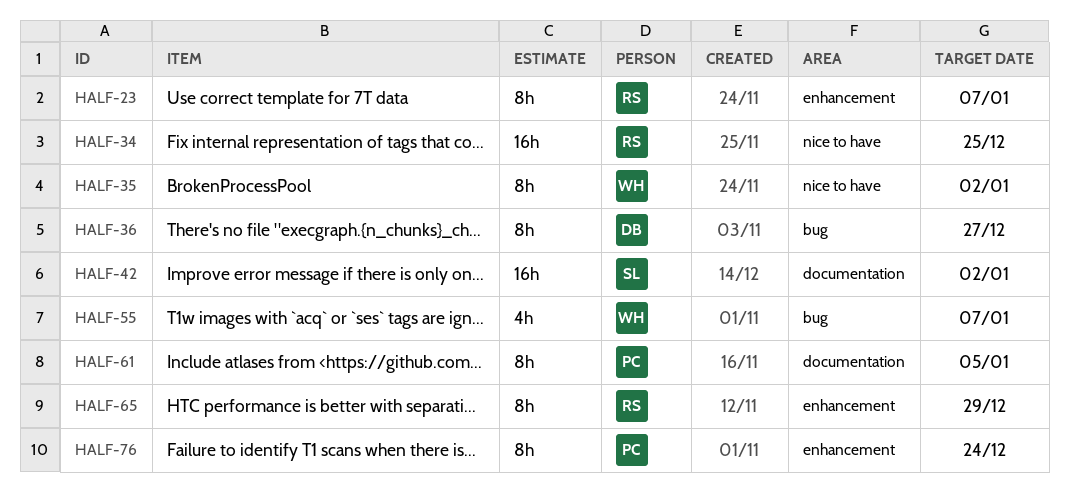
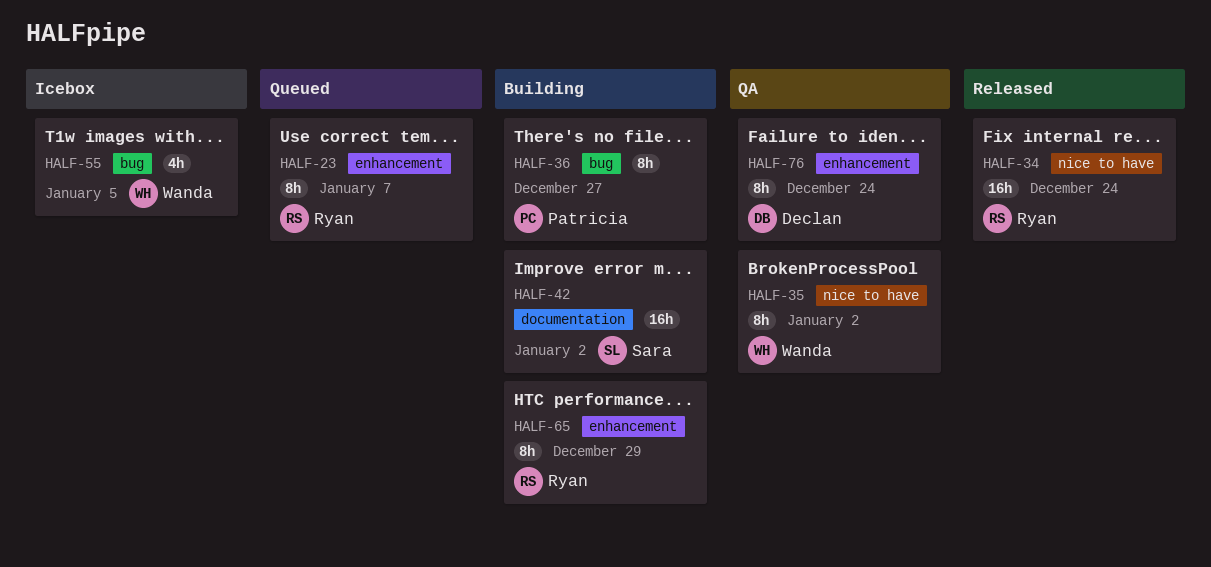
HALF-34, due: Dec 25 -> Dec 24
HALF-36, owner: Declan -> Patricia
HALF-55, due: Jan 7 -> Jan 5
HALF-61: present -> none
HALF-76, owner: Patricia -> Declan

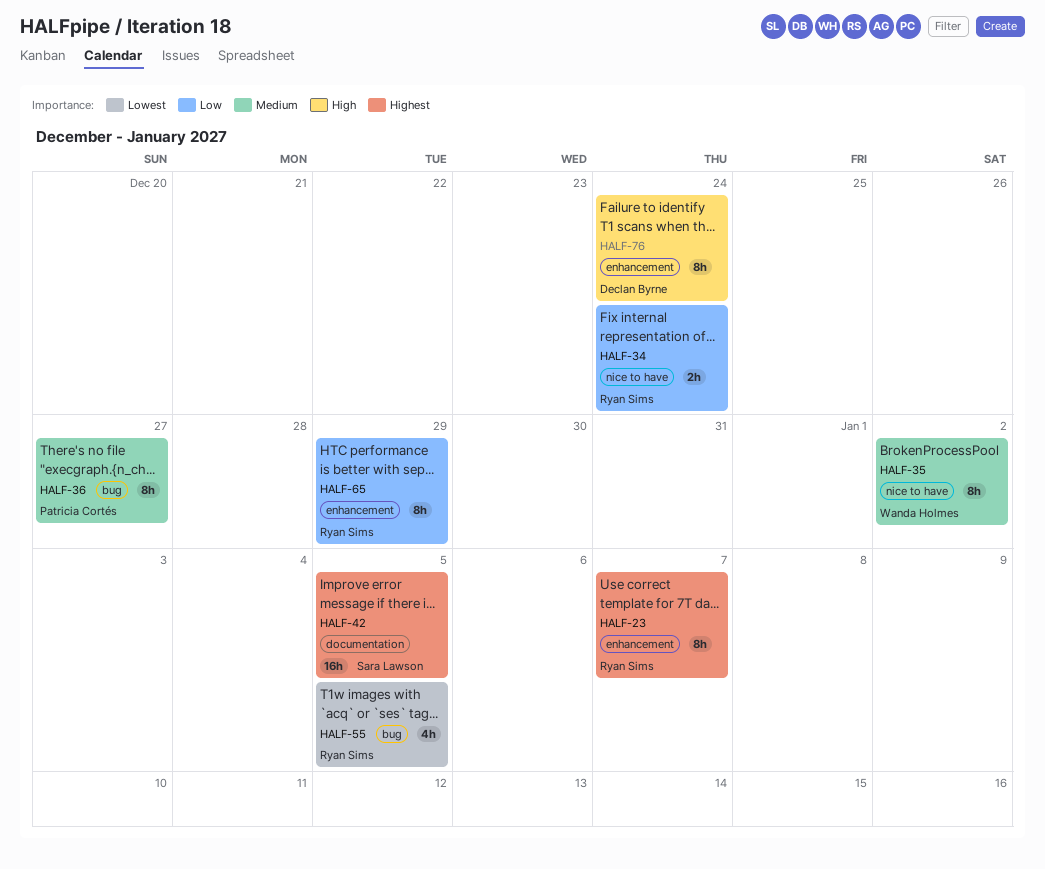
HALF-34, estimate: 16h -> 2h
HALF-42, due: Jan 2 -> Jan 5
HALF-55, owner: Wanda Holmes -> Ryan Sims

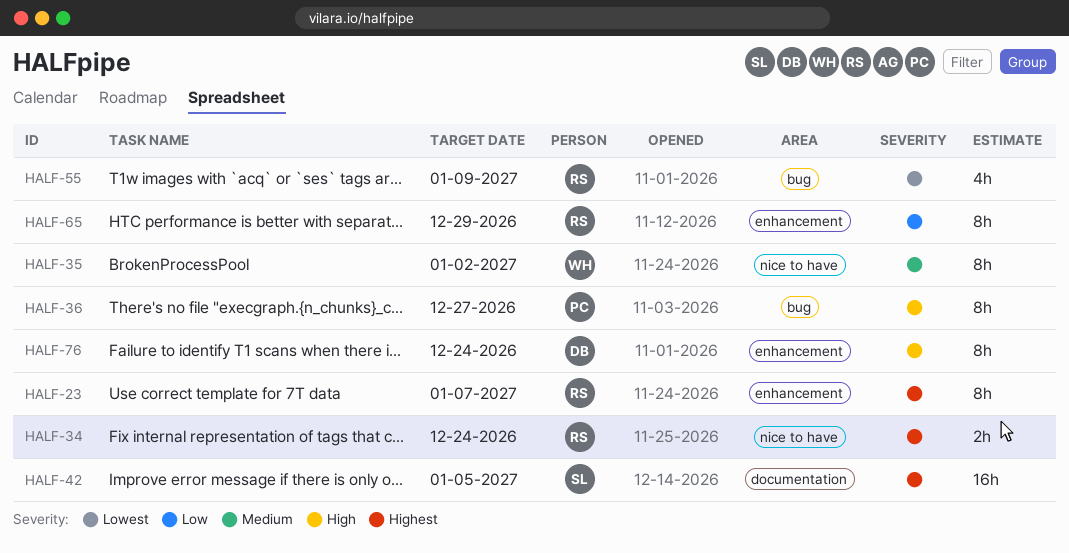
HALF-34, priority: Low -> Highest
HALF-36, priority: Medium -> High
HALF-55, due: Jan 5 -> Jan 9

